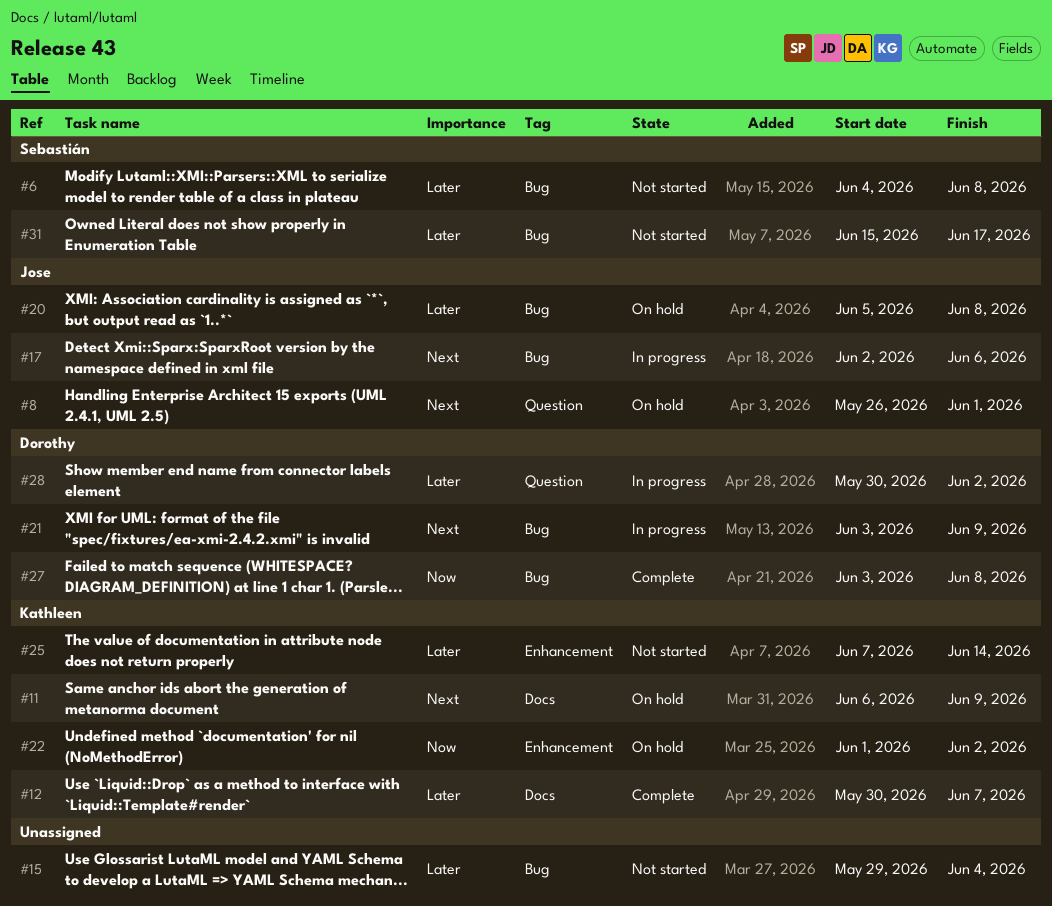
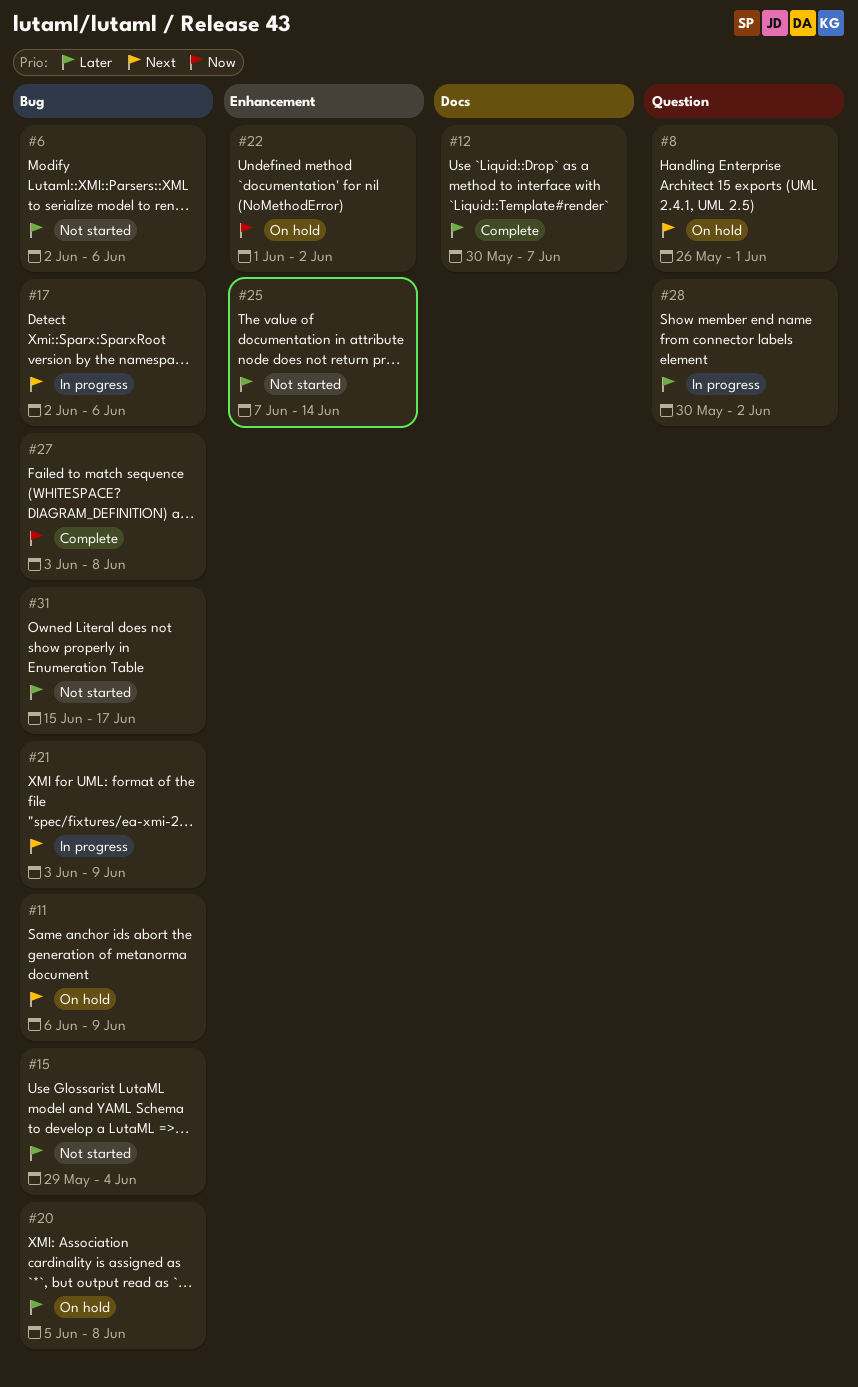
#6, start: Jun 4 -> Jun 2
#6, due: Jun 8 -> Jun 6
#11, label: Docs -> Bug

